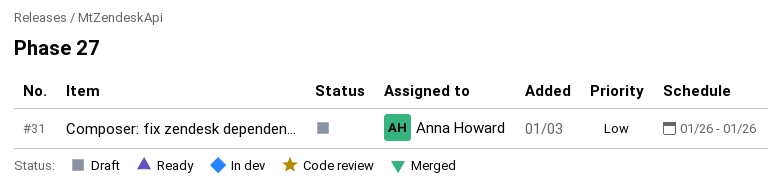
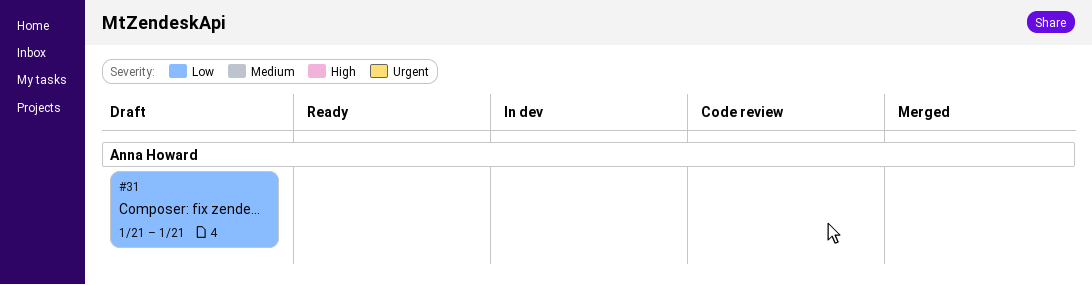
#31, start: Jan 26 -> Jan 21
#31, due: Jan 26 -> Jan 21

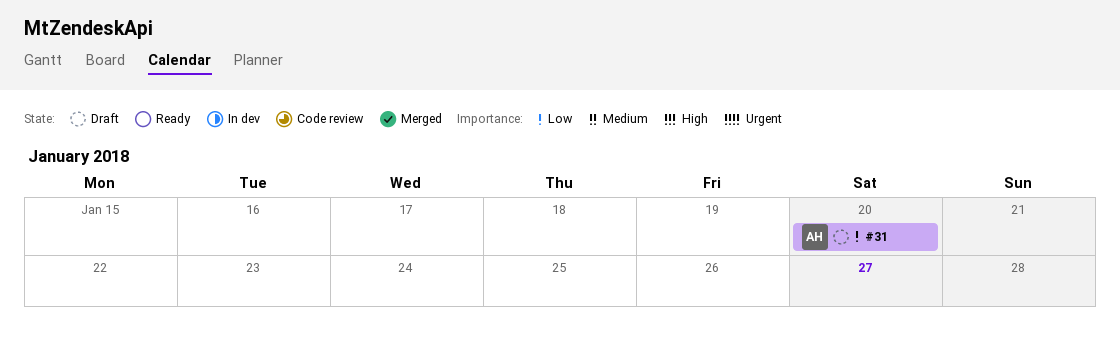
#31, start: Jan 21 -> Jan 20
#31, due: Jan 21 -> Jan 20

